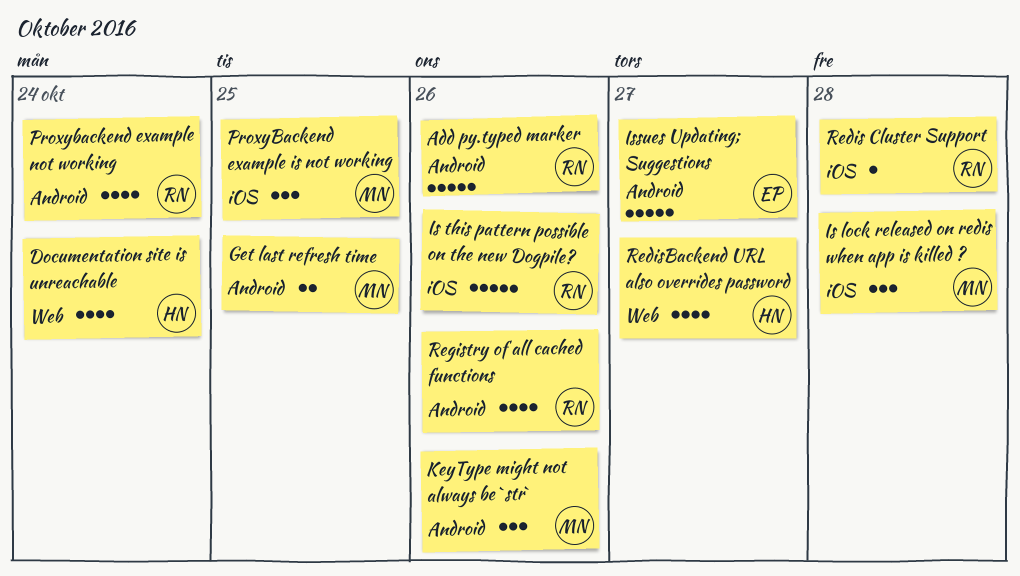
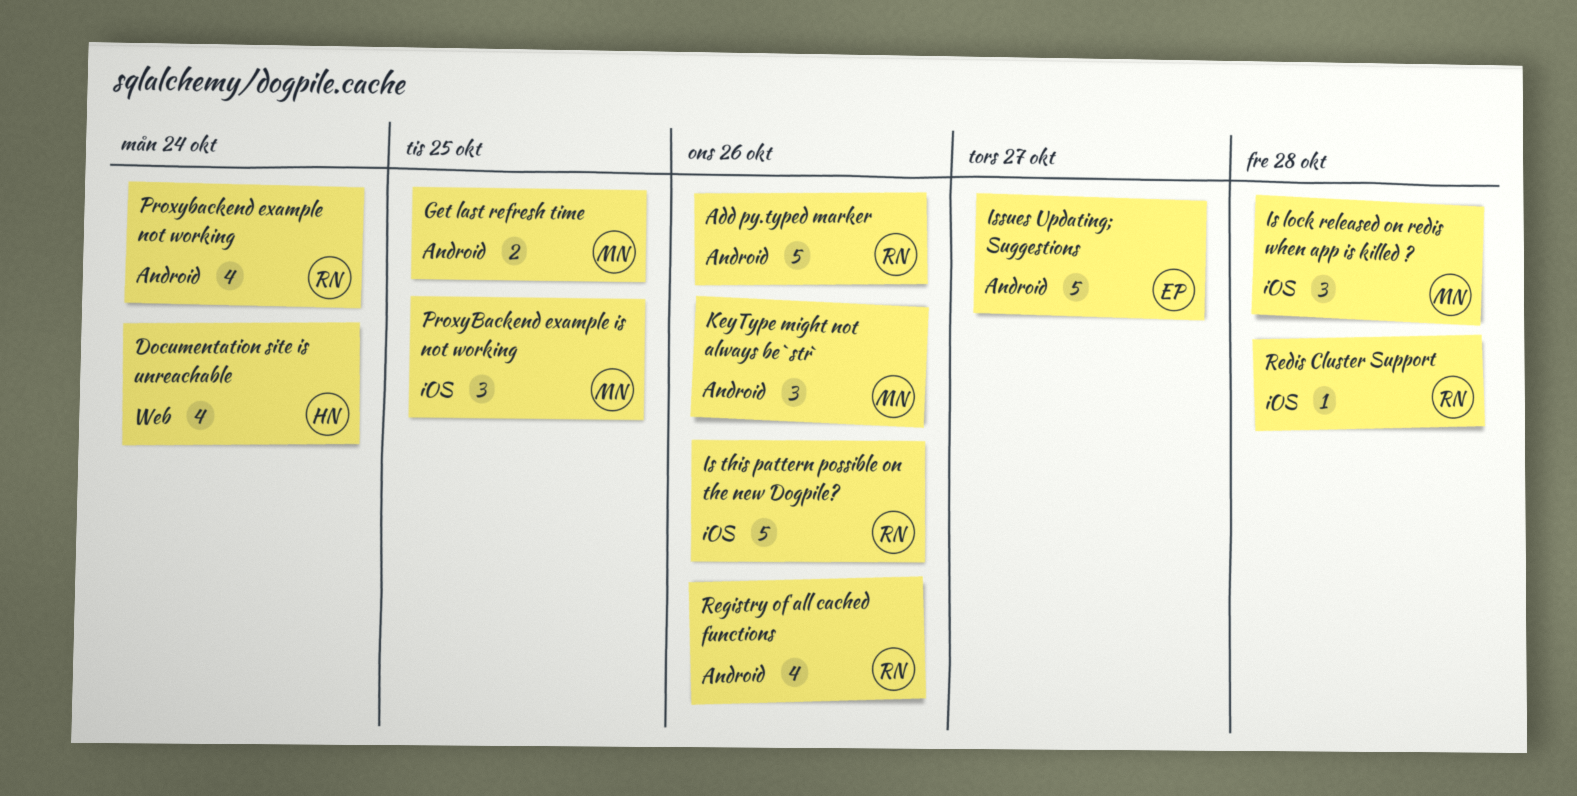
RedisBackend URL also overrides password: present -> none

